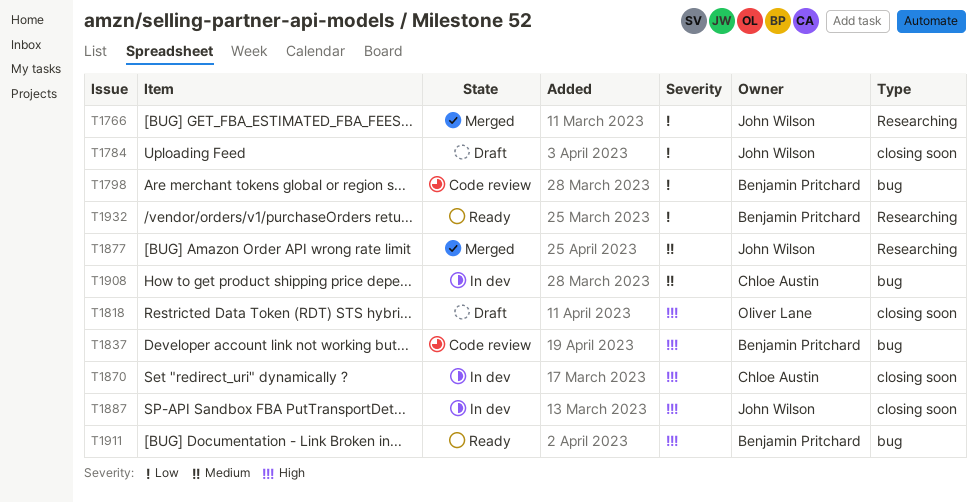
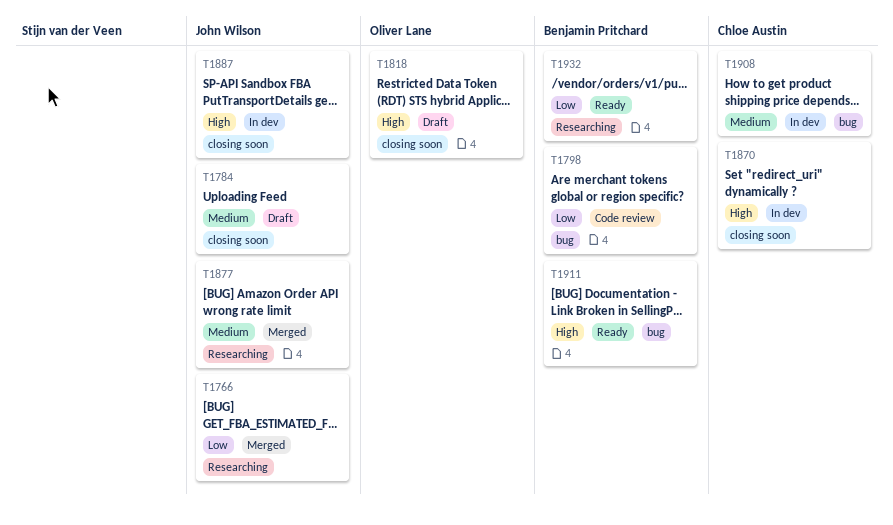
T1784, priority: Low -> Medium
T1837: present -> none

